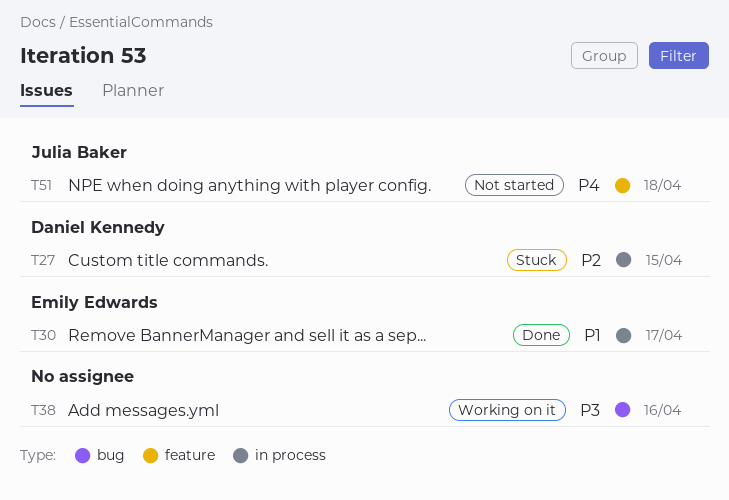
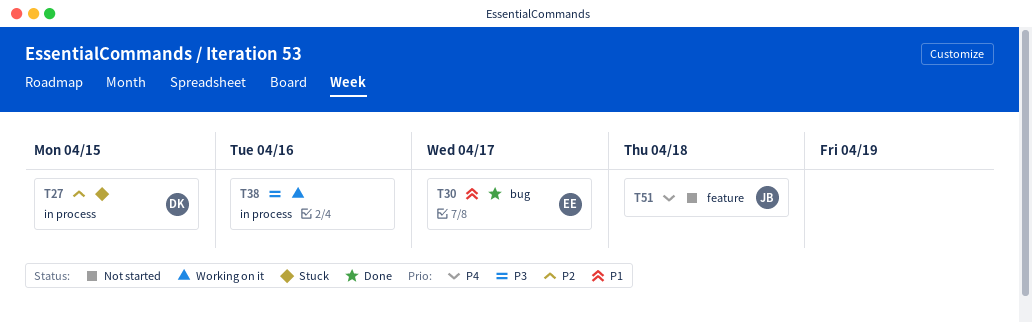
T30, label: in process -> bug
T38, label: bug -> in process

